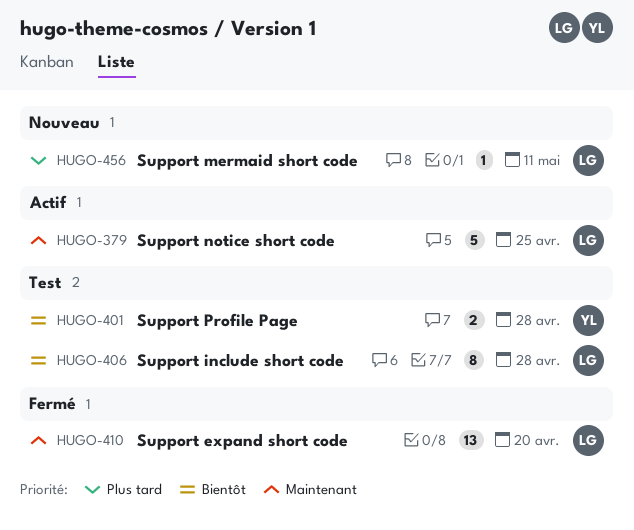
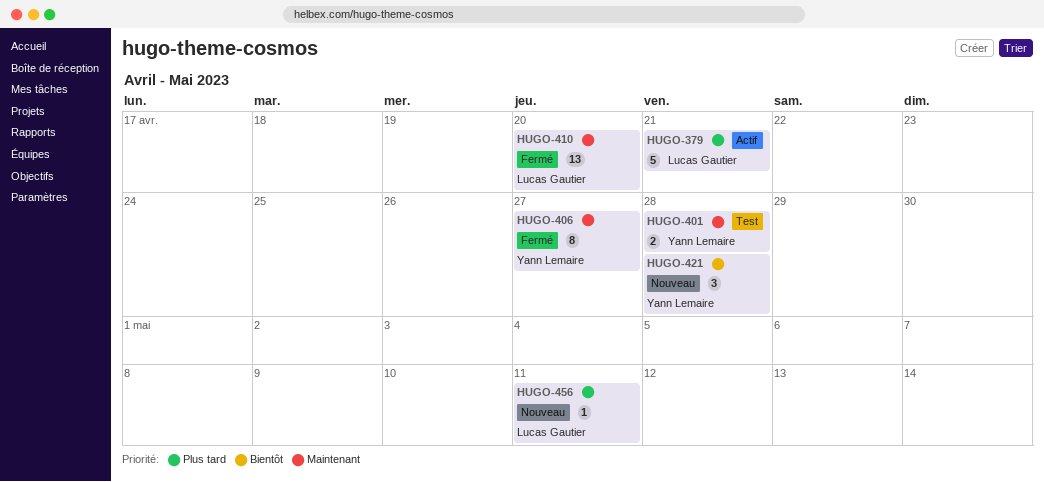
HUGO-379, priority: Maintenant -> Plus tard
HUGO-379, due: Apr 25 -> Apr 21
HUGO-401, priority: Bientôt -> Maintenant
HUGO-406, status: Test -> Fermé
HUGO-406, owner: Lucas Gautier -> Yann Lemaire
HUGO-406, priority: Bientôt -> Maintenant
HUGO-406, due: Apr 28 -> Apr 27
HUGO-421: none -> present

